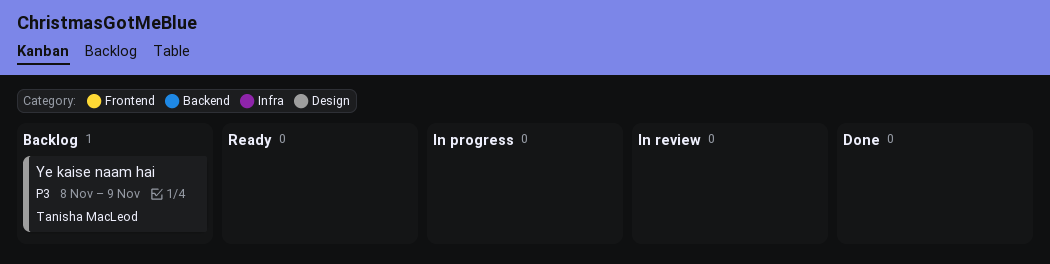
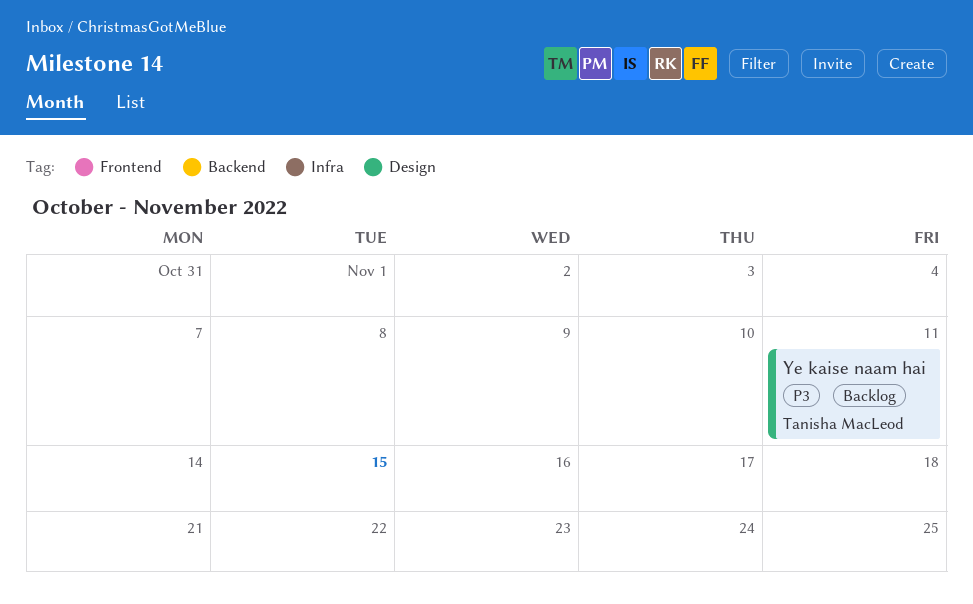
Ye kaise naam hai, due: Nov 9 -> Nov 11

